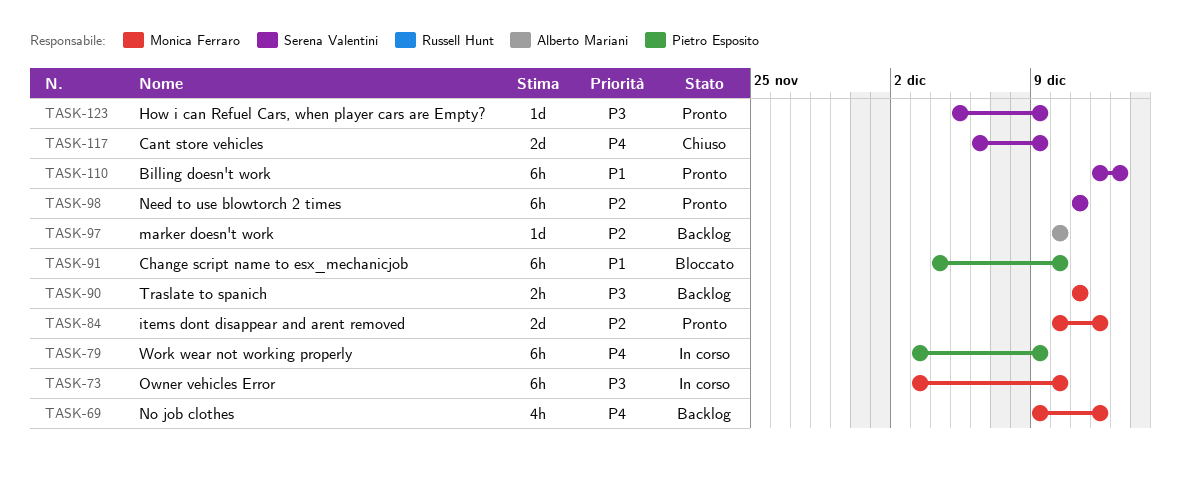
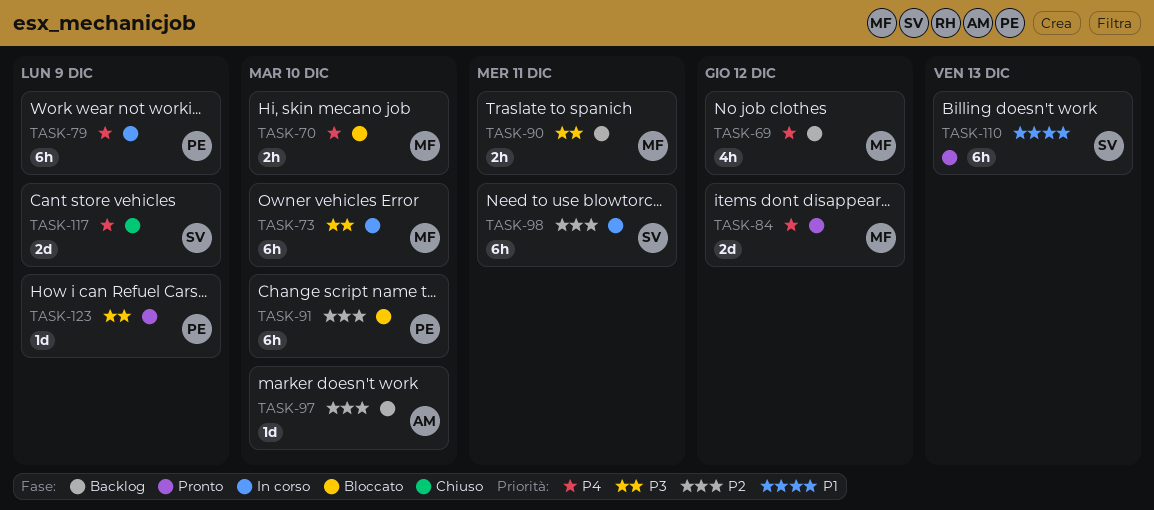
TASK-70: none -> present
TASK-84, priority: P2 -> P4
TASK-91, priority: P1 -> P2
TASK-98, status: Pronto -> In corso
TASK-123, owner: Serena Valentini -> Pietro Esposito

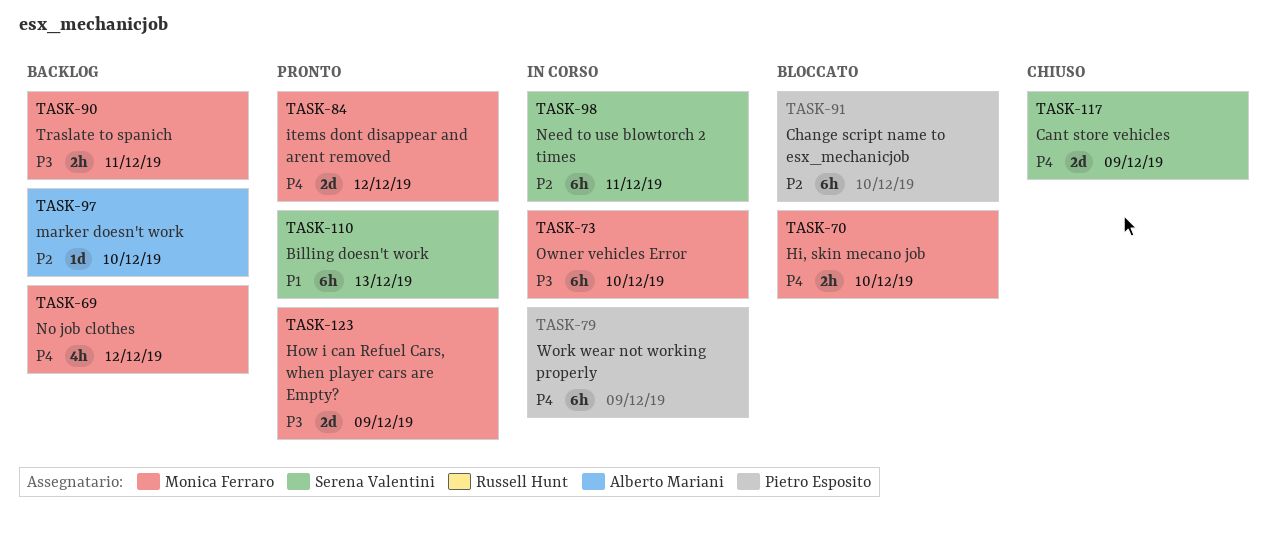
TASK-123, owner: Pietro Esposito -> Monica Ferraro
TASK-123, estimate: 1d -> 2d

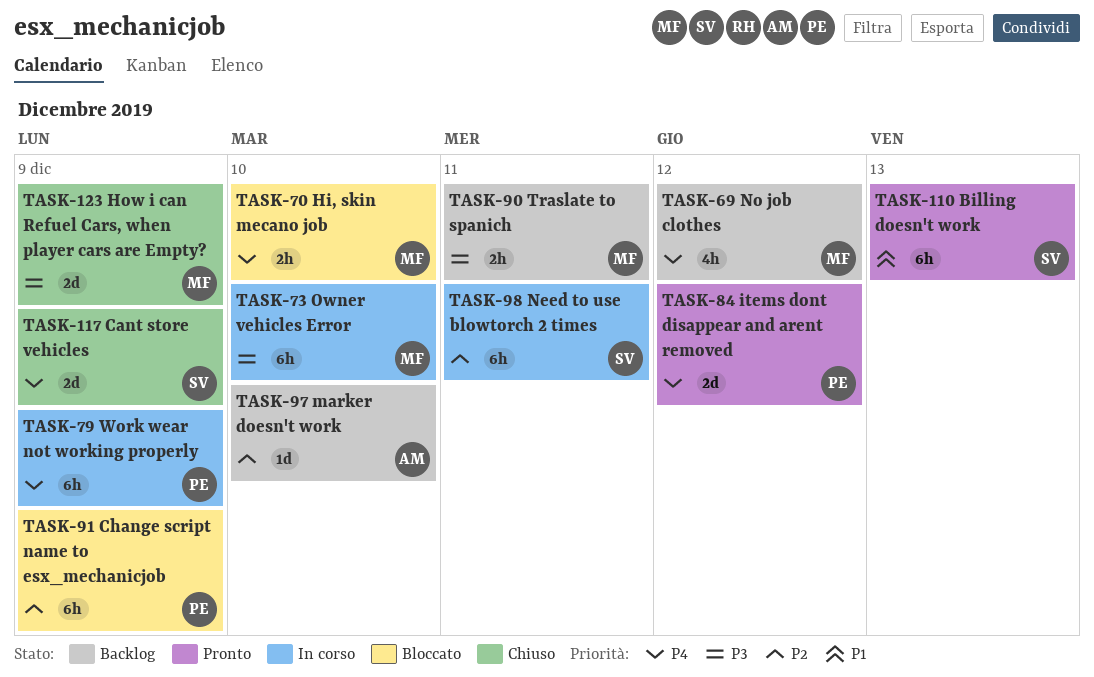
TASK-84, owner: Monica Ferraro -> Pietro Esposito
TASK-91, due: Dec 10 -> Dec 9
TASK-123, status: Pronto -> Chiuso

